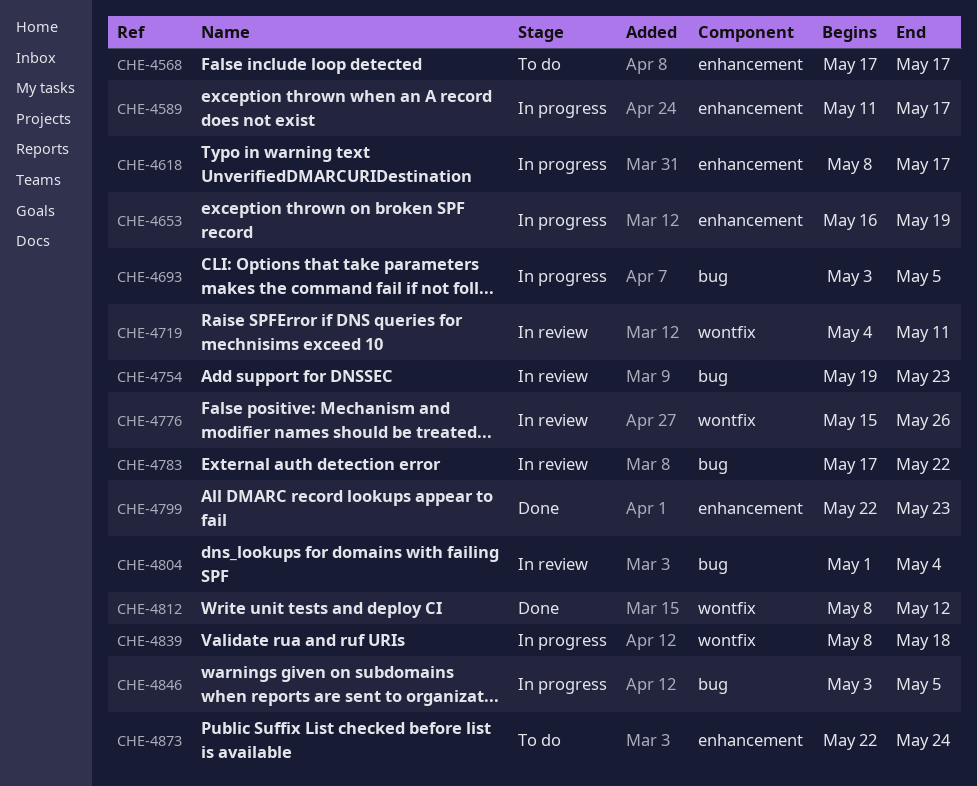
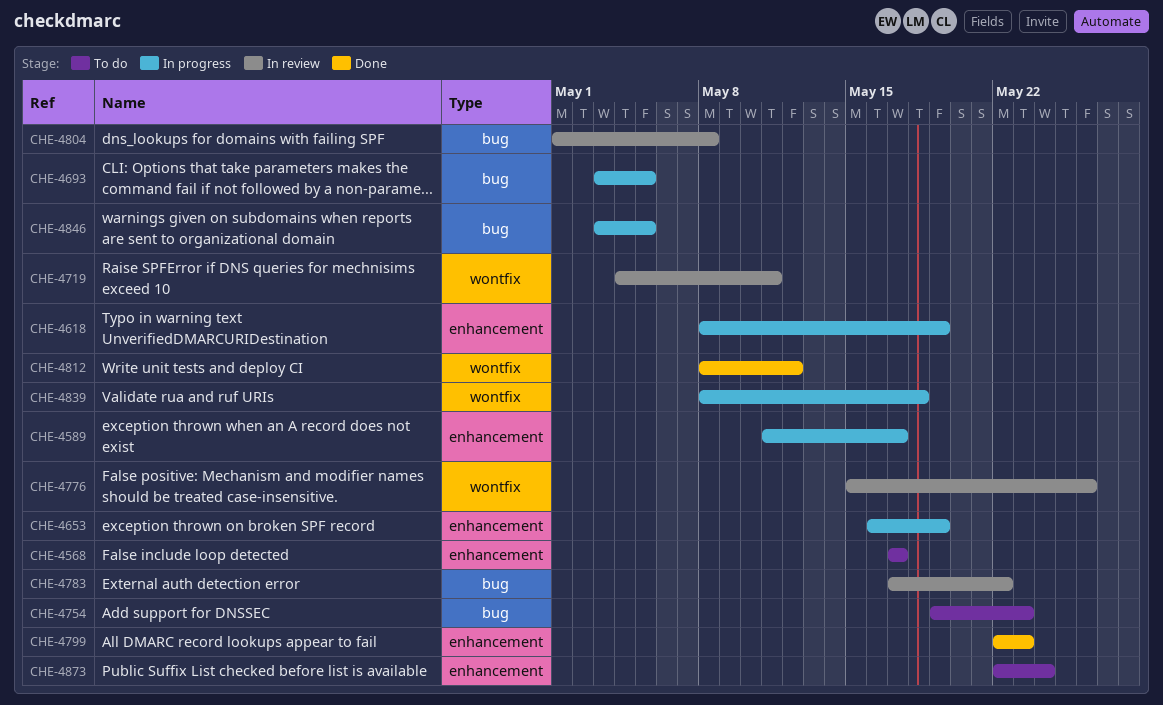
CHE-4618, due: May 17 -> May 19
CHE-4754, status: In review -> To do
CHE-4804, due: May 4 -> May 8

